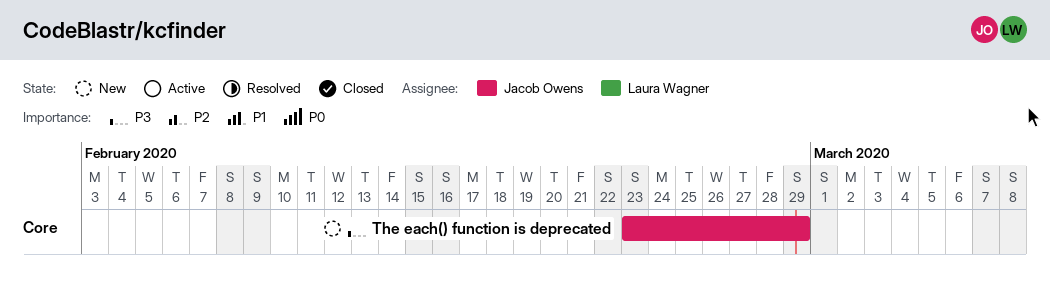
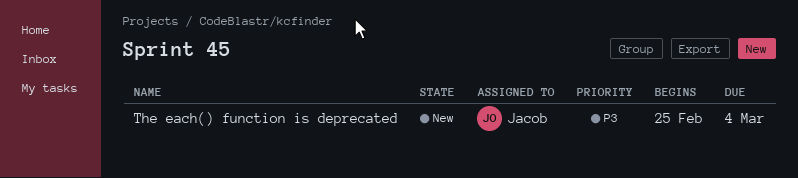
The each() function is deprecated, start: Feb 23 -> Feb 25
The each() function is deprecated, due: Feb 29 -> Mar 4

